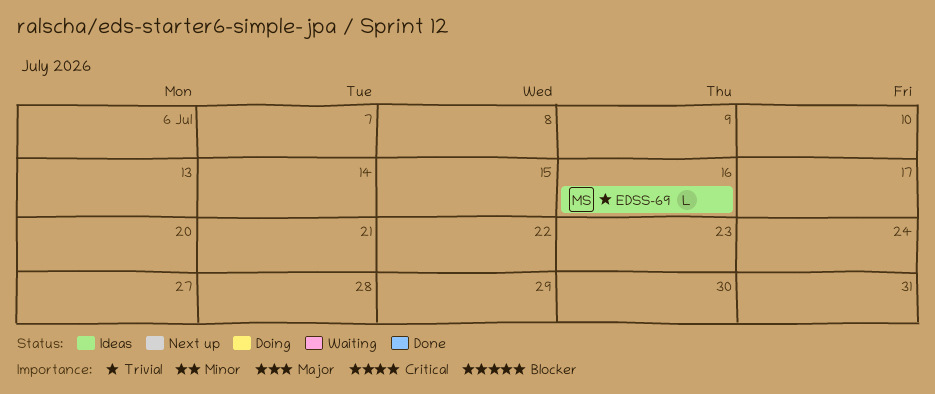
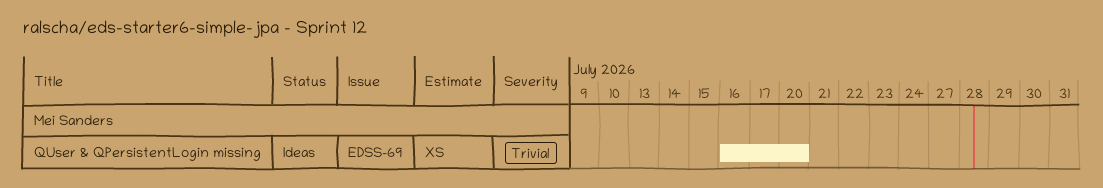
EDSS-69, estimate: L -> XS
EDSS-69, due: Jul 16 -> Jul 20

